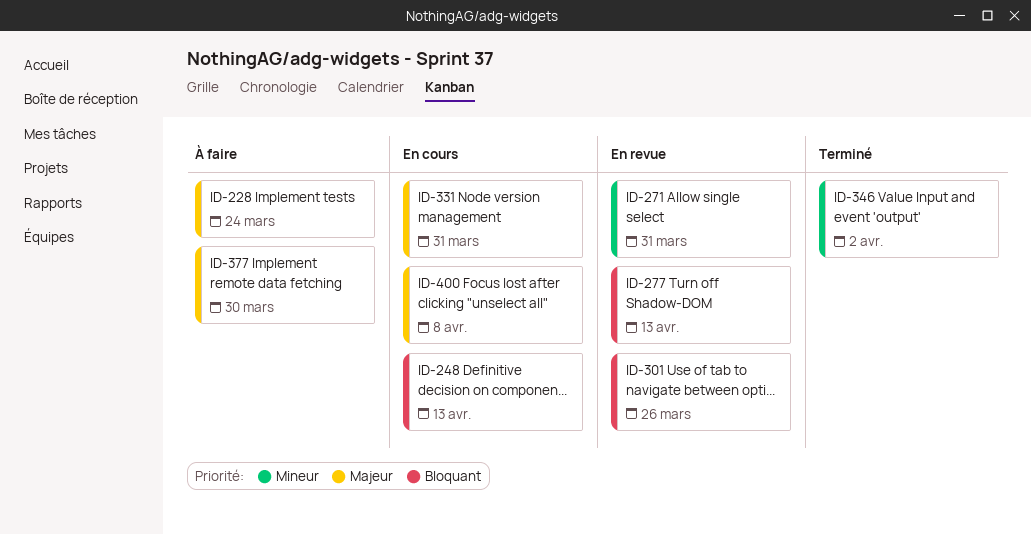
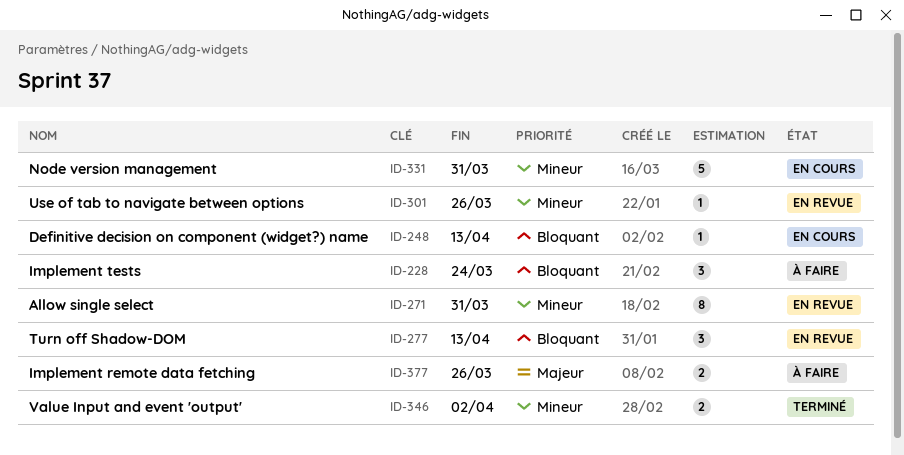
ID-228, priority: Majeur -> Bloquant
ID-301, priority: Bloquant -> Mineur
ID-331, priority: Majeur -> Mineur
ID-377, due: Mar 30 -> Mar 26
ID-400: present -> none

